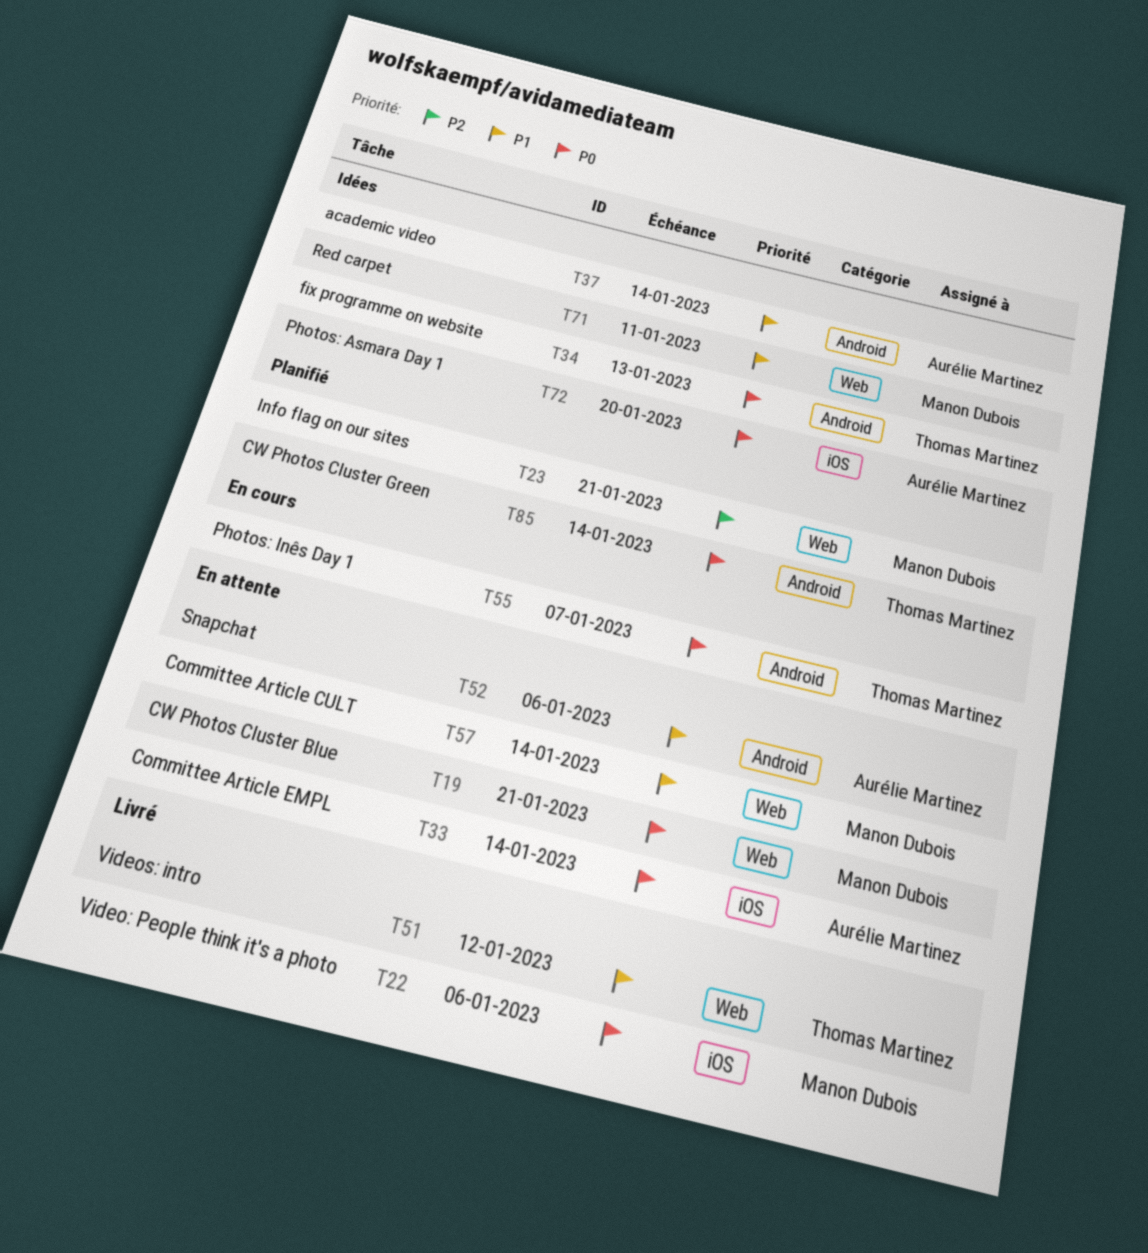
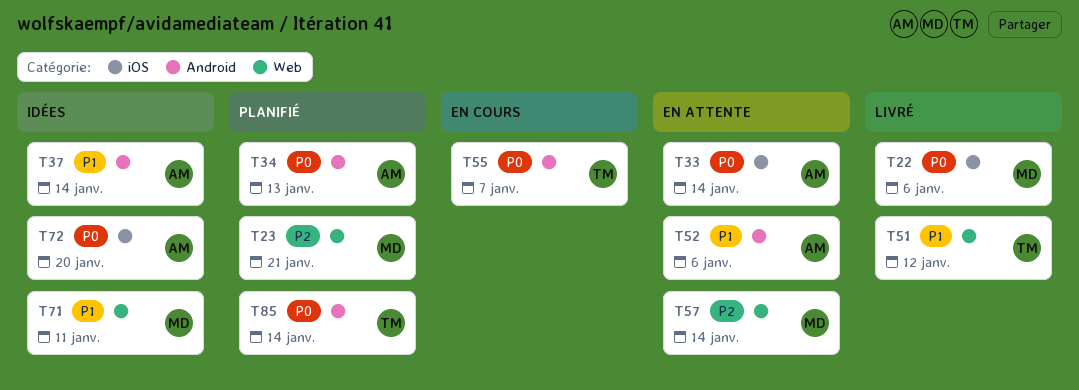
T19: present -> none
T34, status: Idées -> Planifié
T34, owner: Thomas Martinez -> Aurélie Martinez
T57, priority: P1 -> P2

